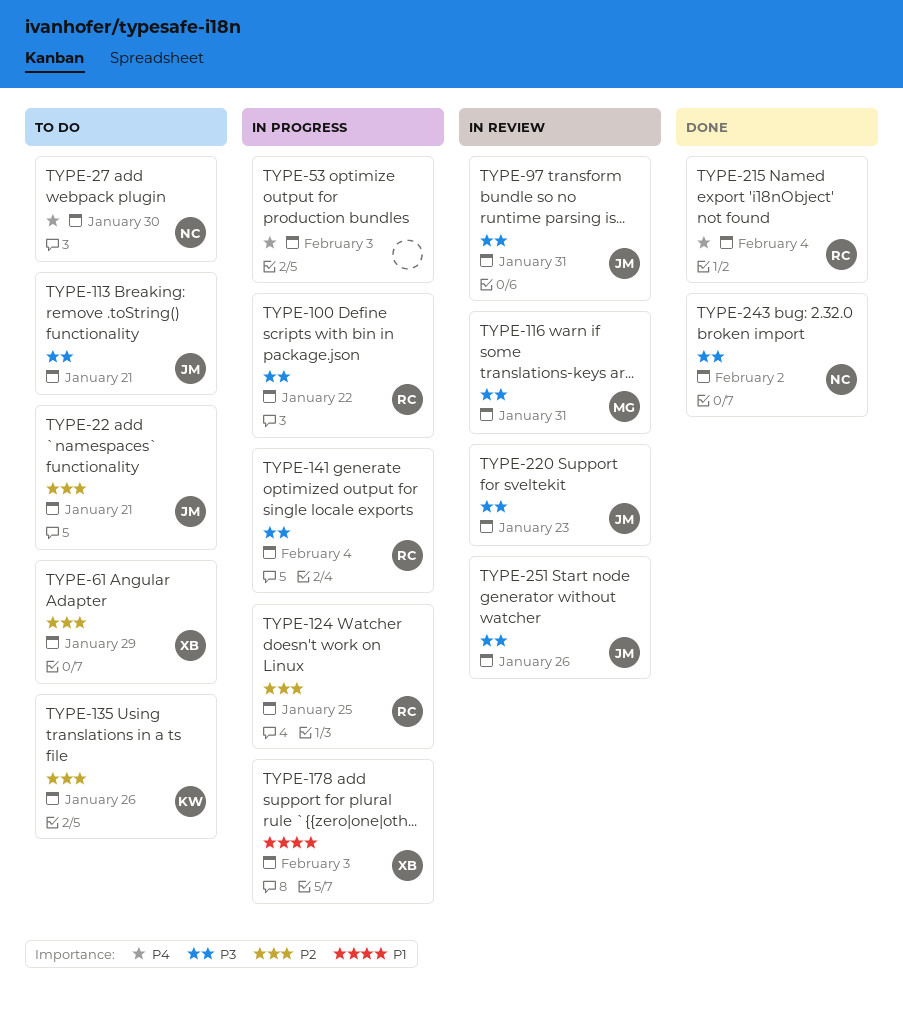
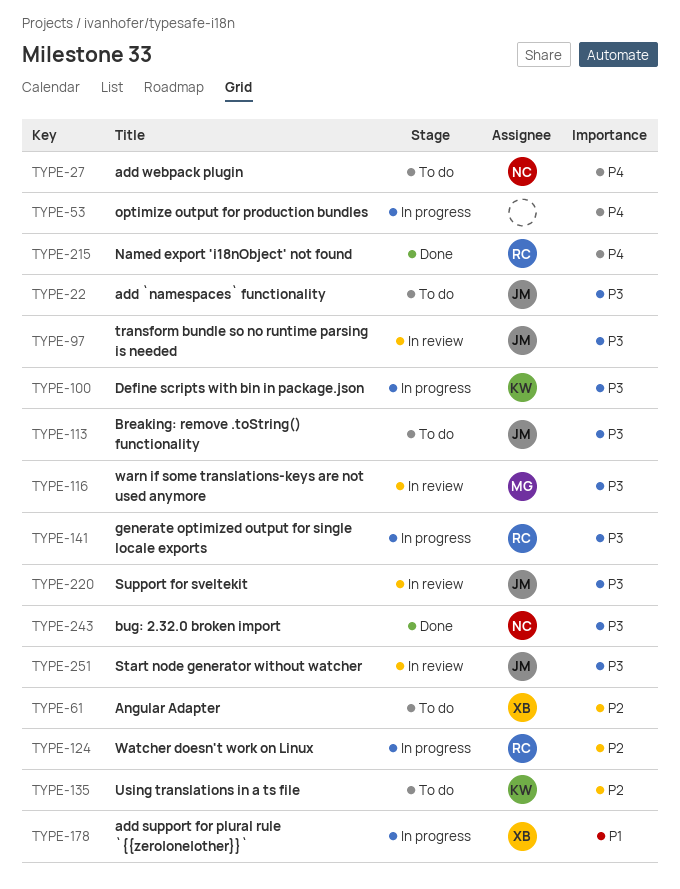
TYPE-22, priority: P2 -> P3
TYPE-100, owner: RC -> KW

